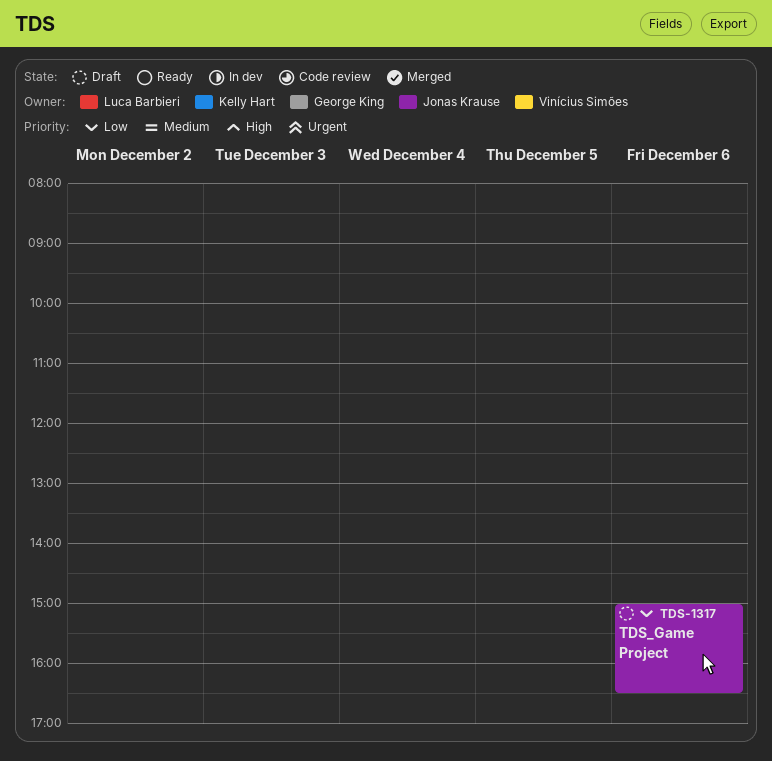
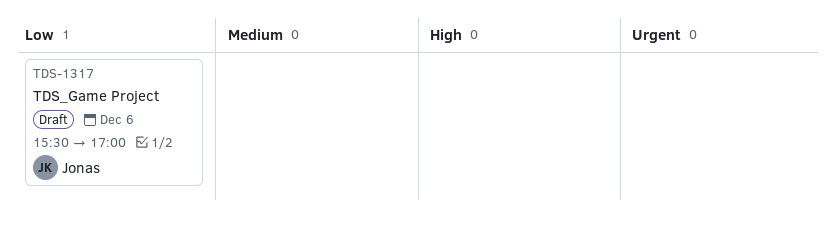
TDS-1317, begins: 15:00 -> 15:30
TDS-1317, ends: 16:30 -> 17:00

